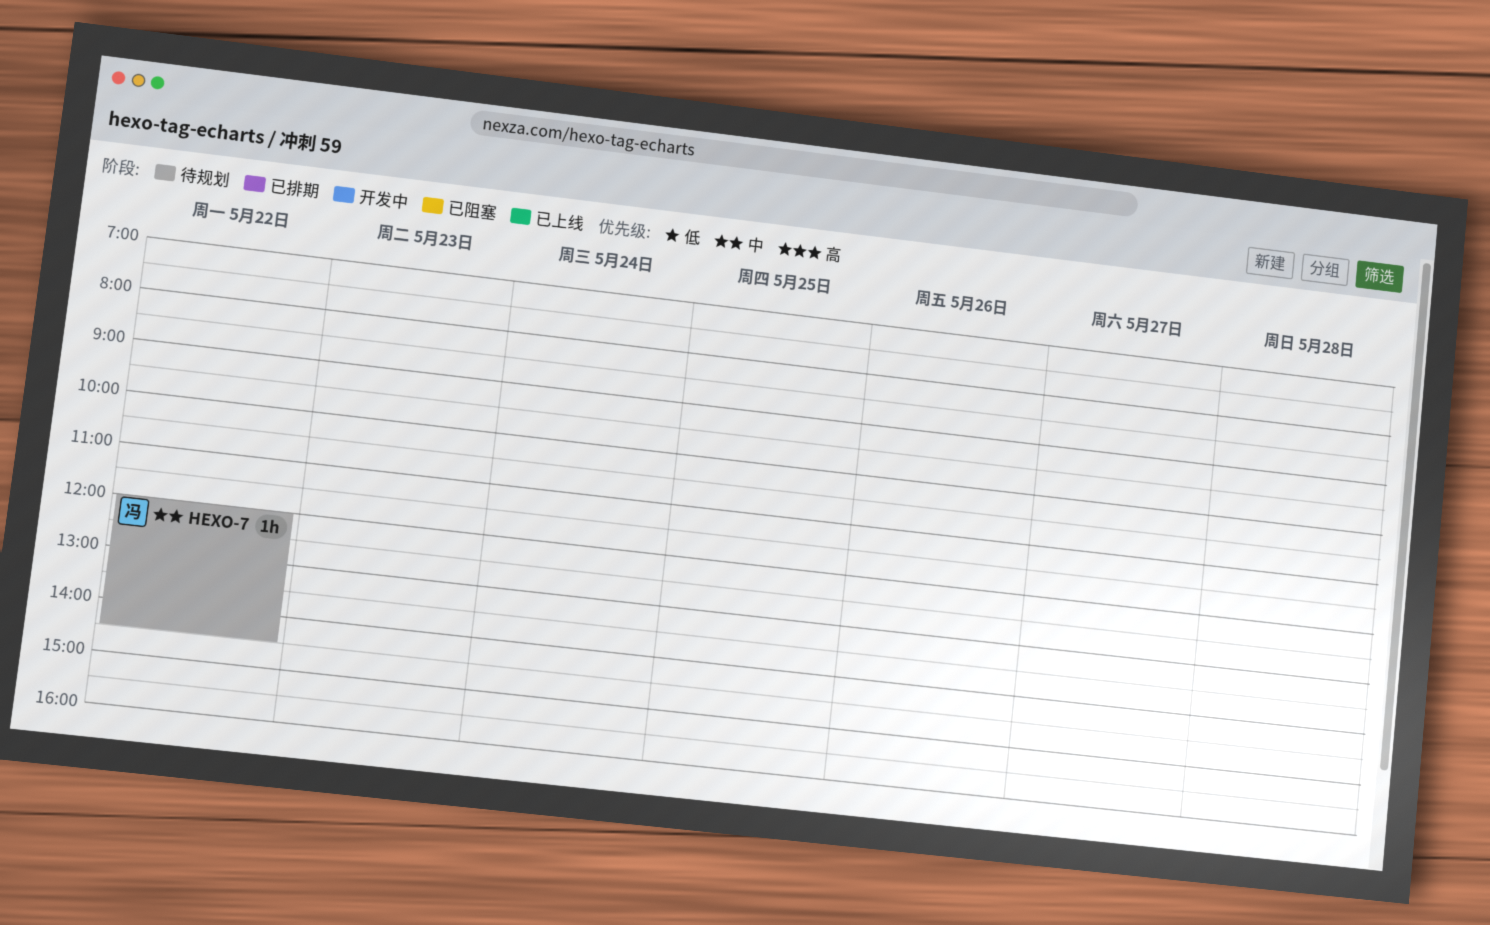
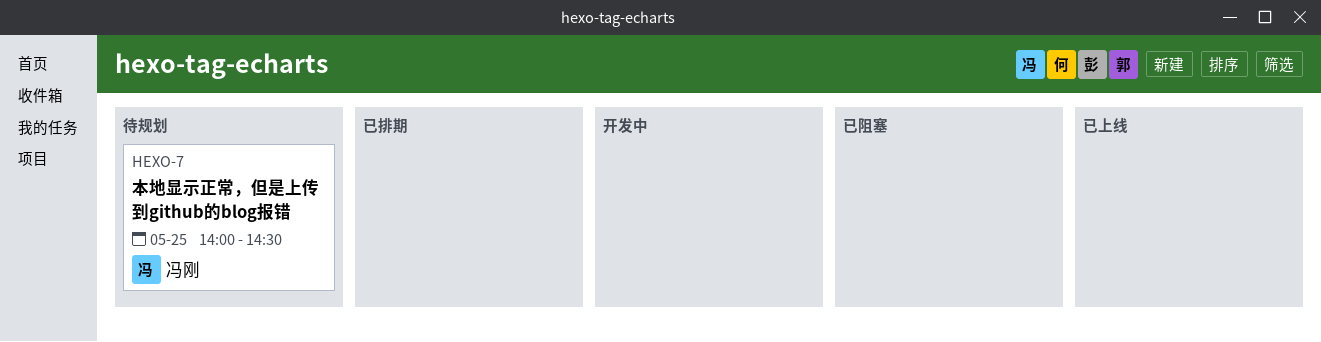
HEXO-7, day: May 22 -> May 25
HEXO-7, begins: 12:00 -> 14:00

